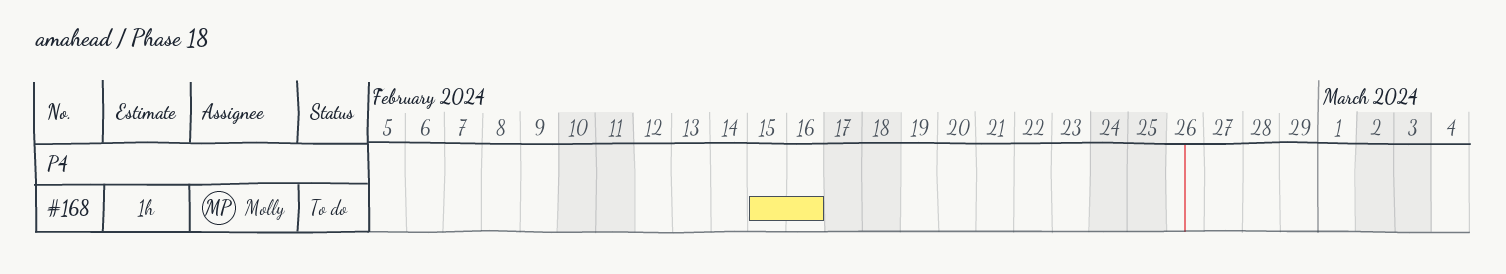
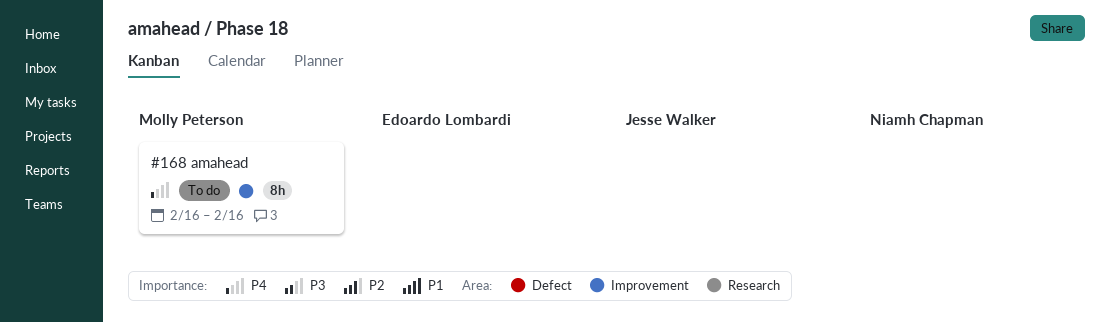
#168, estimate: 1h -> 8h
#168, start: Feb 15 -> Feb 16

